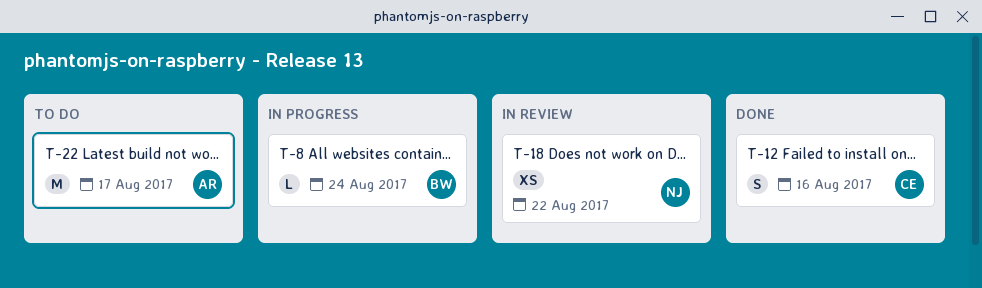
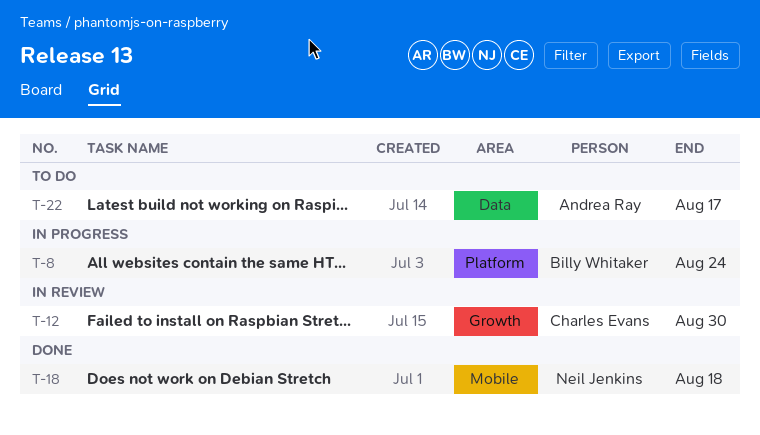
T-12, status: Done -> In review
T-12, due: Aug 16 -> Aug 30
T-18, status: In review -> Done
T-18, due: Aug 22 -> Aug 18

